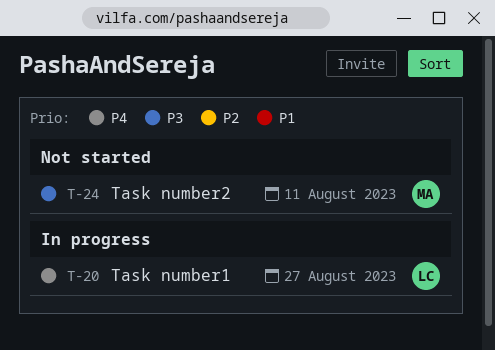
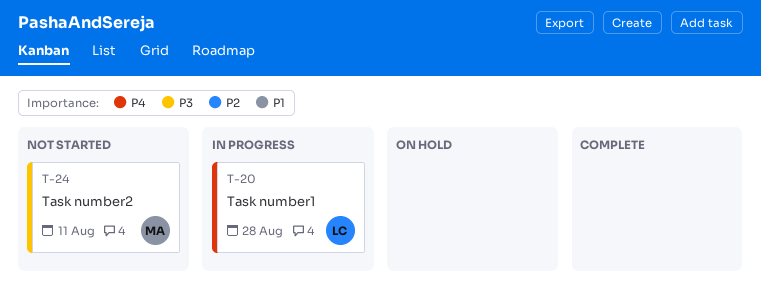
T-20, due: Aug 27 -> Aug 28

